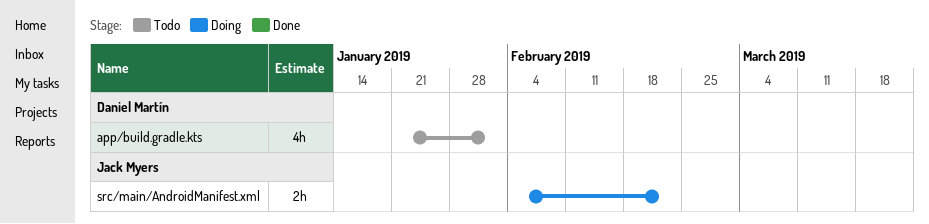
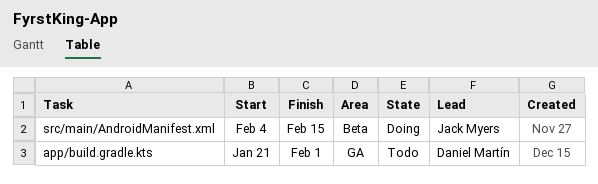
src/main/AndroidManifest.xml, due: Feb 22 -> Feb 15

